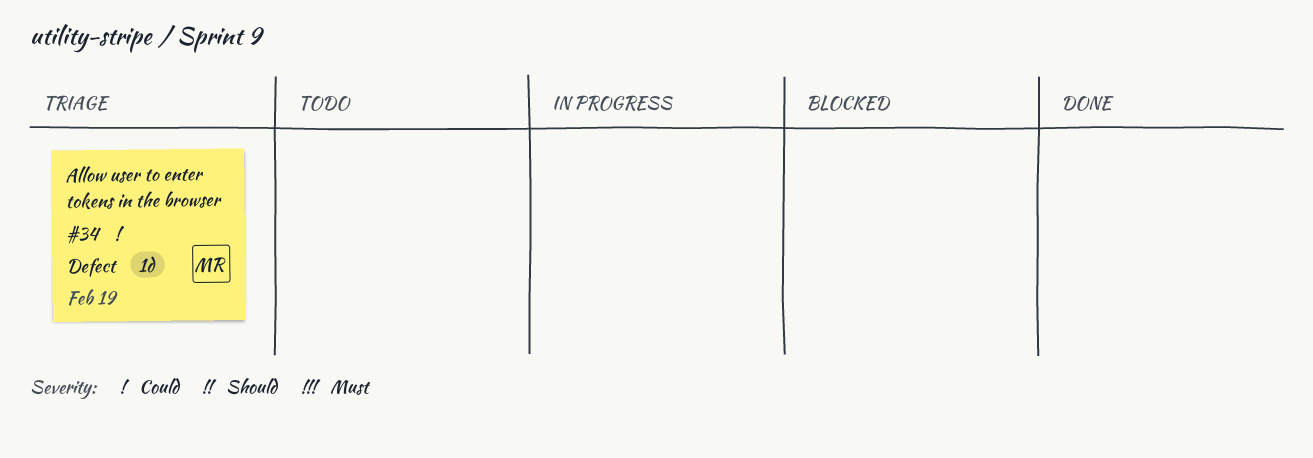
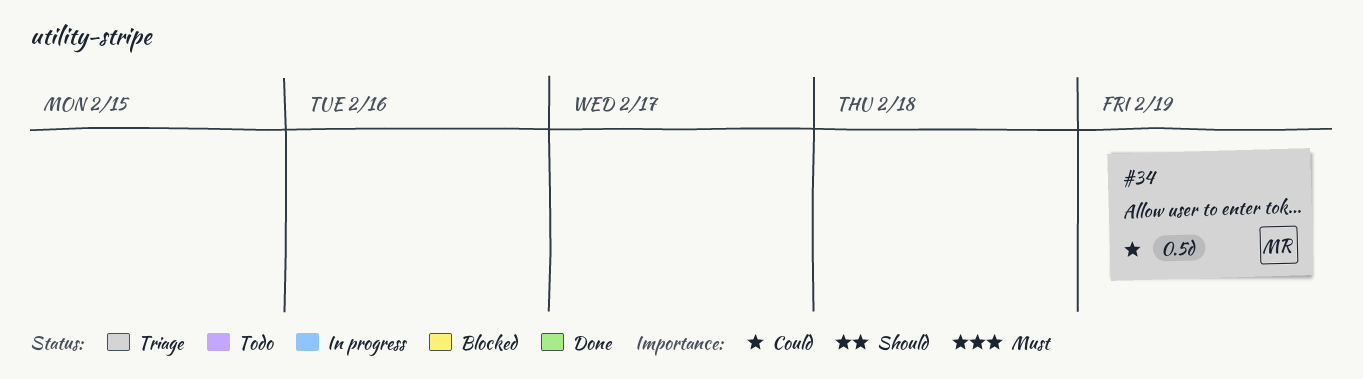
#34, estimate: 1d -> 0.5d

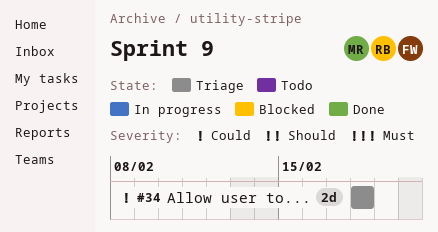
#34, estimate: 0.5d -> 2d
#34, due: Feb 19 -> Feb 18

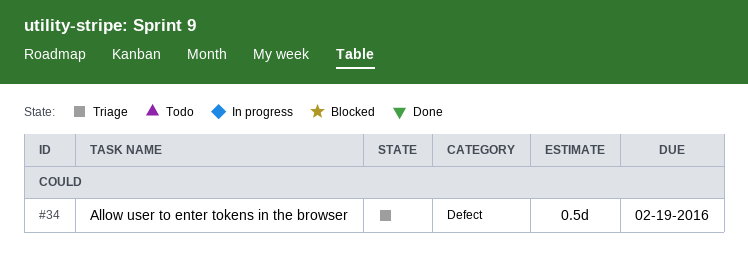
#34, estimate: 2d -> 0.5d
#34, due: Feb 18 -> Feb 19

